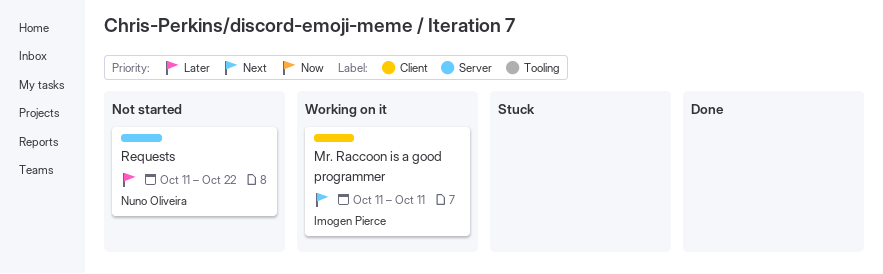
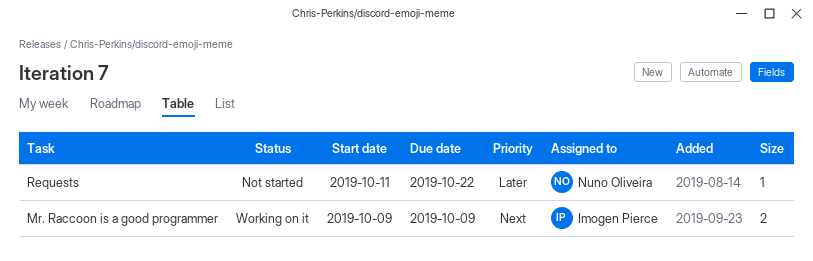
Mr. Raccoon is a good programmer, start: Oct 11 -> Oct 9
Mr. Raccoon is a good programmer, due: Oct 11 -> Oct 9

